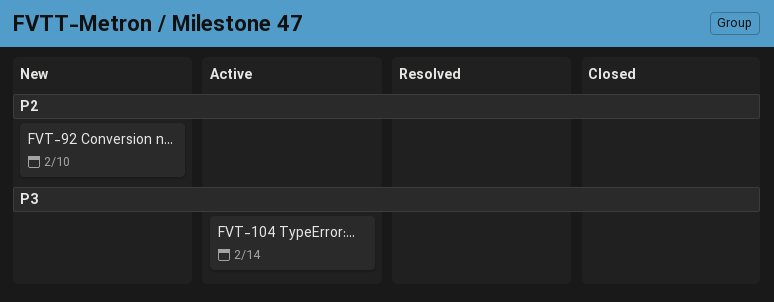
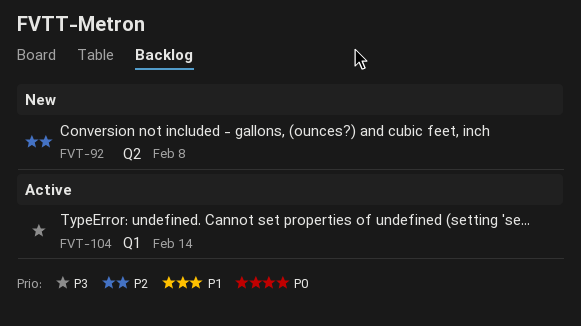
FVT-92, due: Feb 10 -> Feb 8

